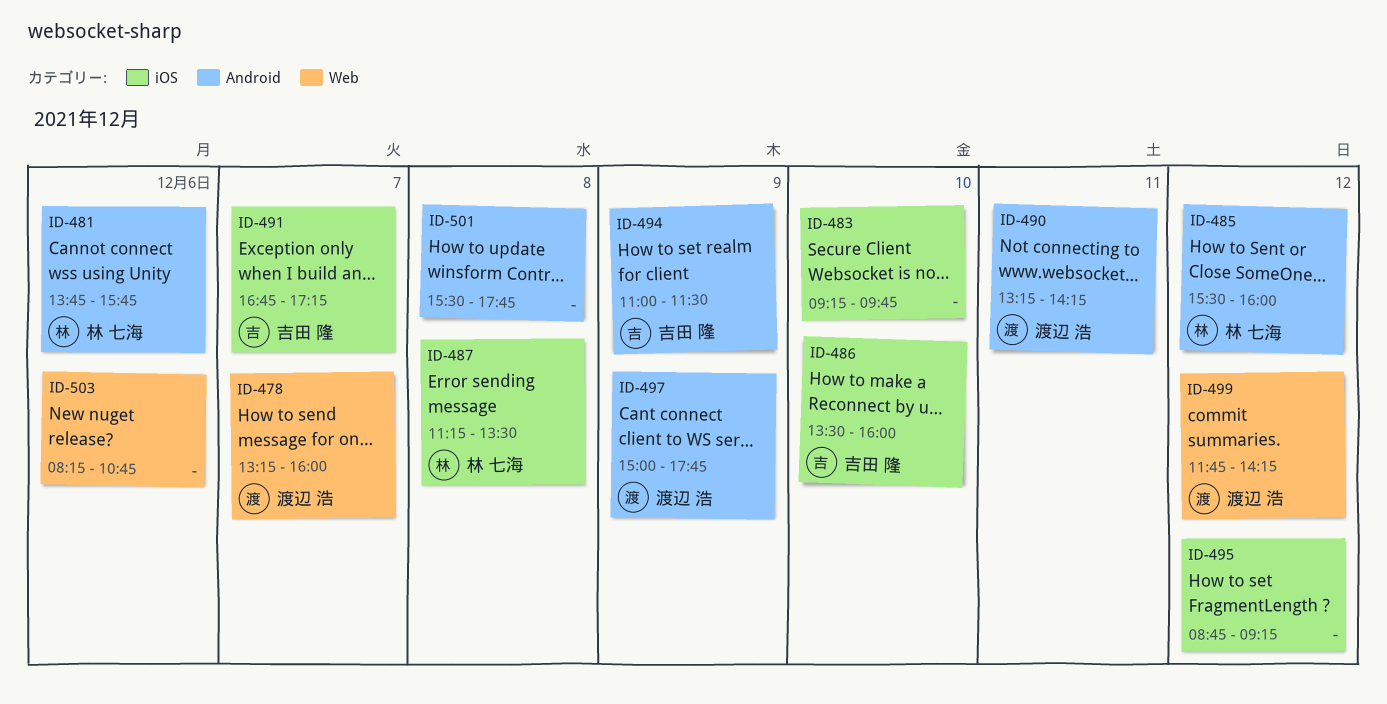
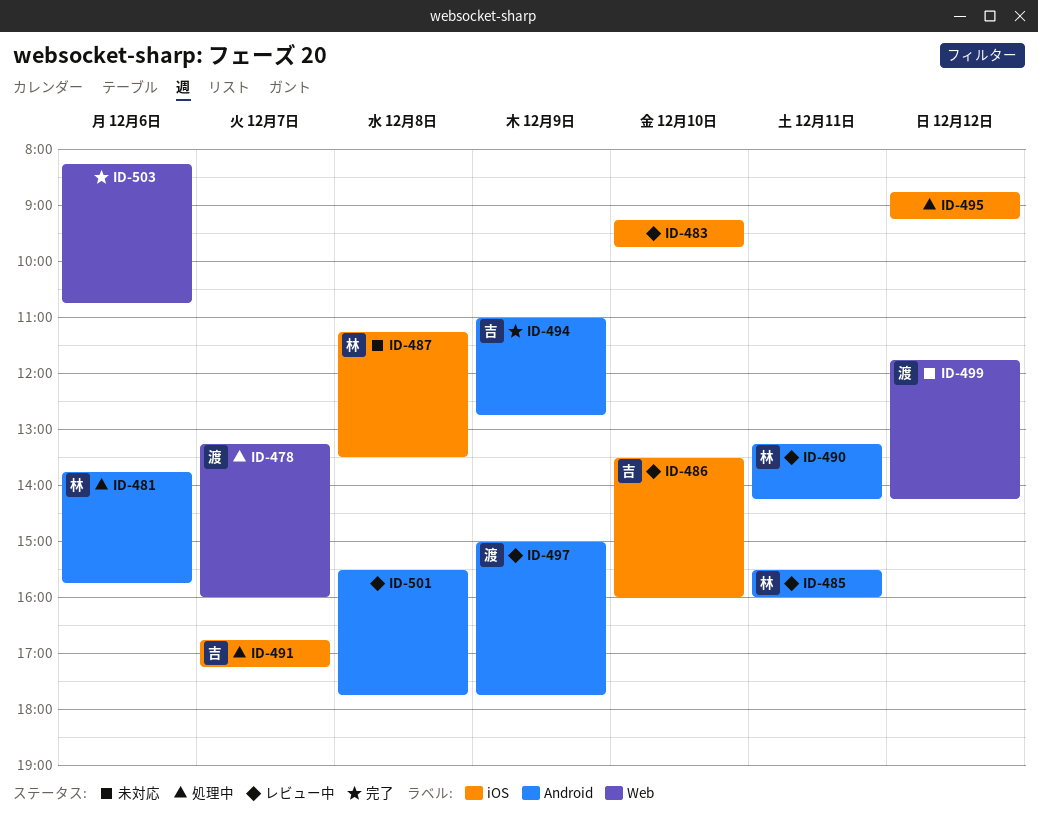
ID-485, day: Dec 12 -> Dec 11
ID-490, owner: 渡辺 浩 -> 林 七海
ID-494, ends: 11:30 -> 12:45

